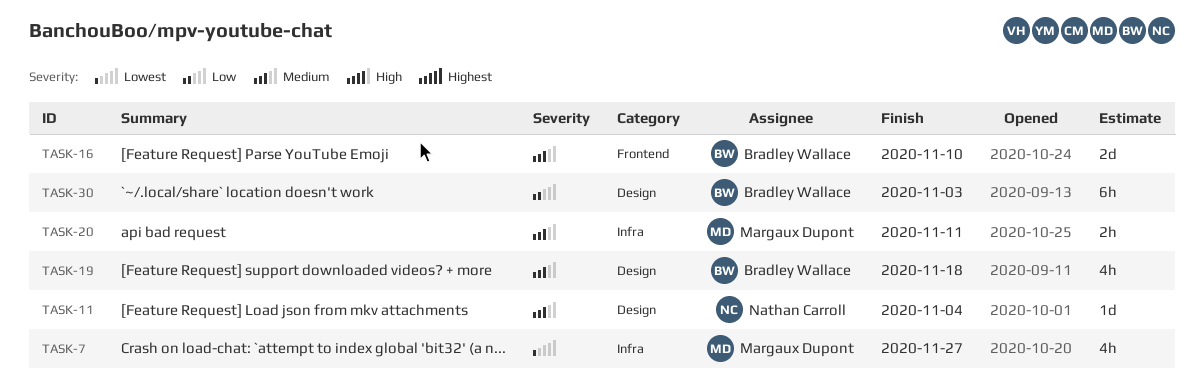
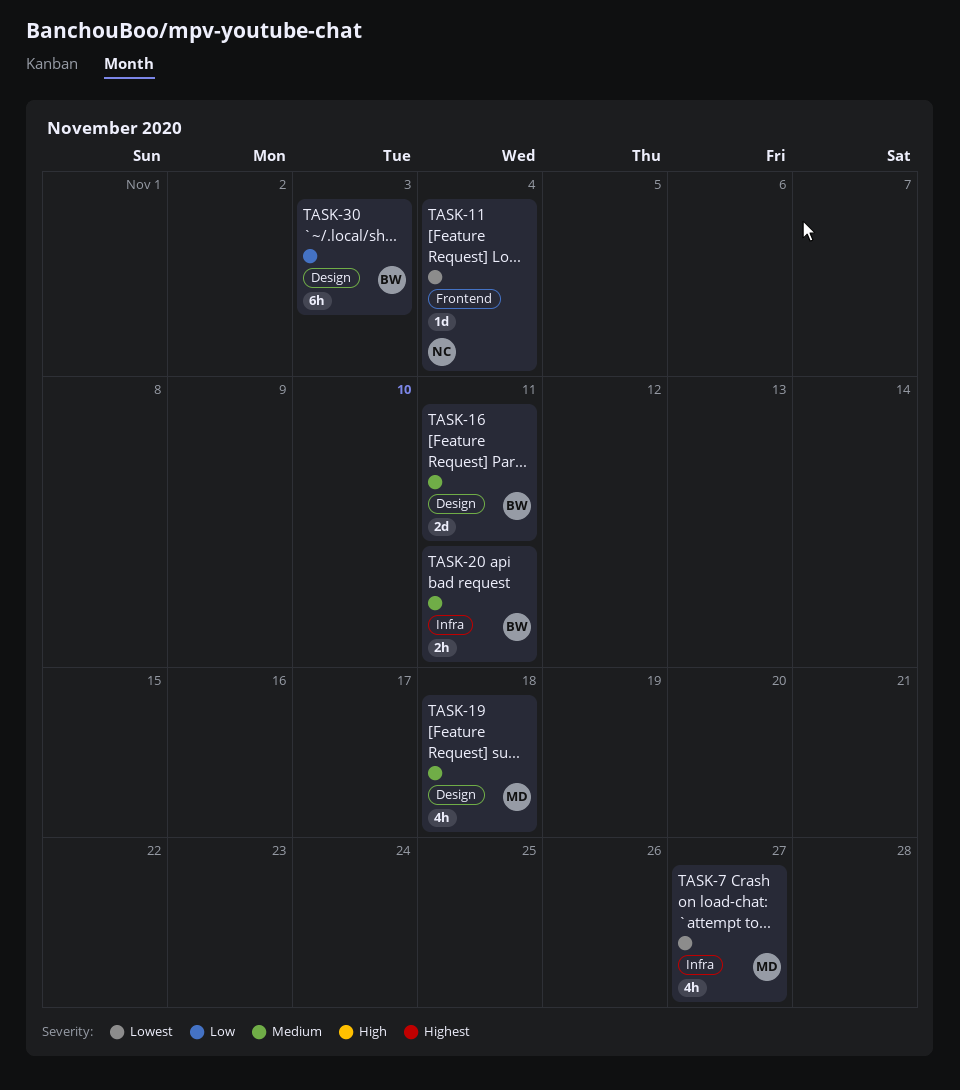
TASK-11, priority: Medium -> Lowest
TASK-11, label: Design -> Frontend
TASK-16, label: Frontend -> Design
TASK-16, due: Nov 10 -> Nov 11
TASK-19, owner: Bradley Wallace -> Margaux Dupont
TASK-20, owner: Margaux Dupont -> Bradley Wallace

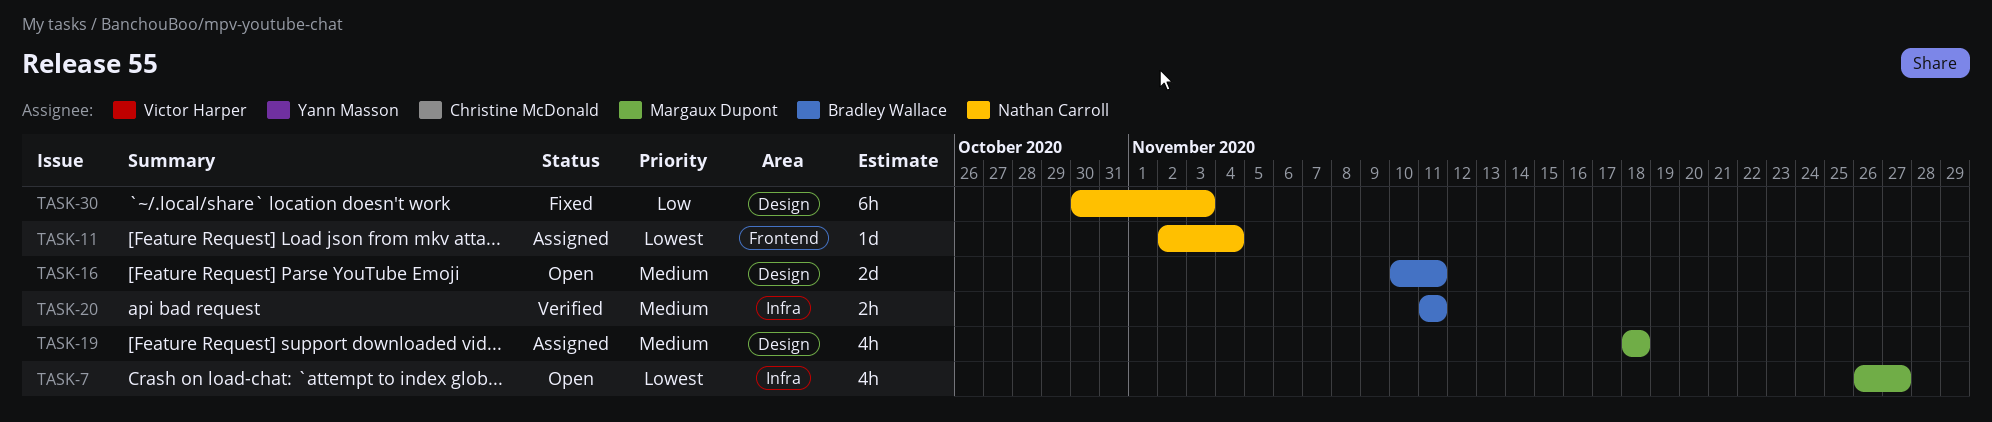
TASK-30, owner: Bradley Wallace -> Nathan Carroll

